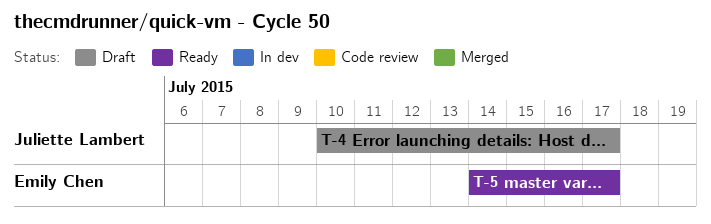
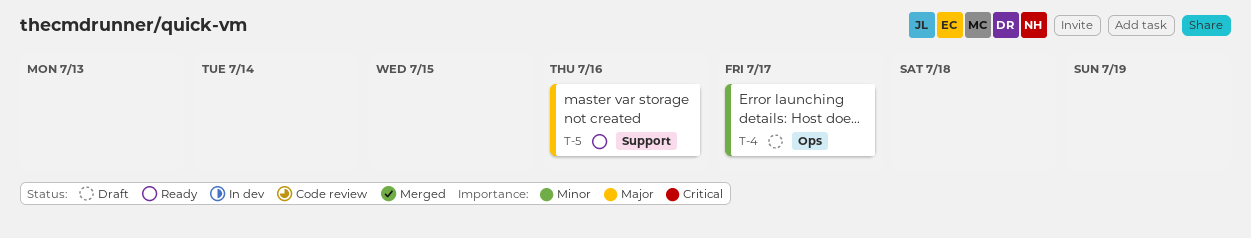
T-5, due: Jul 17 -> Jul 16

